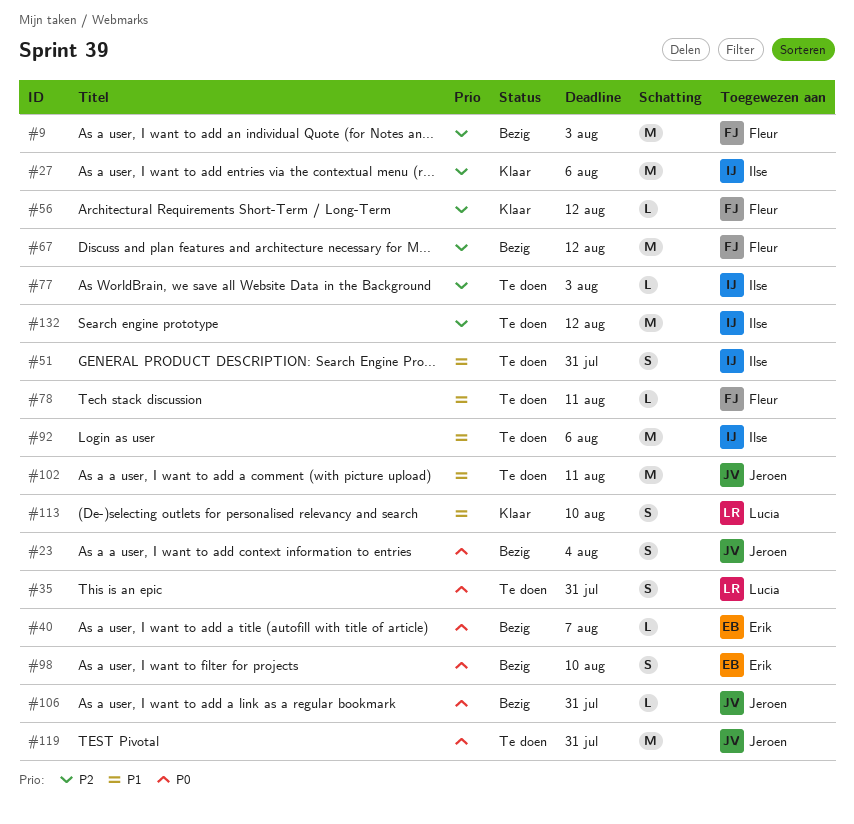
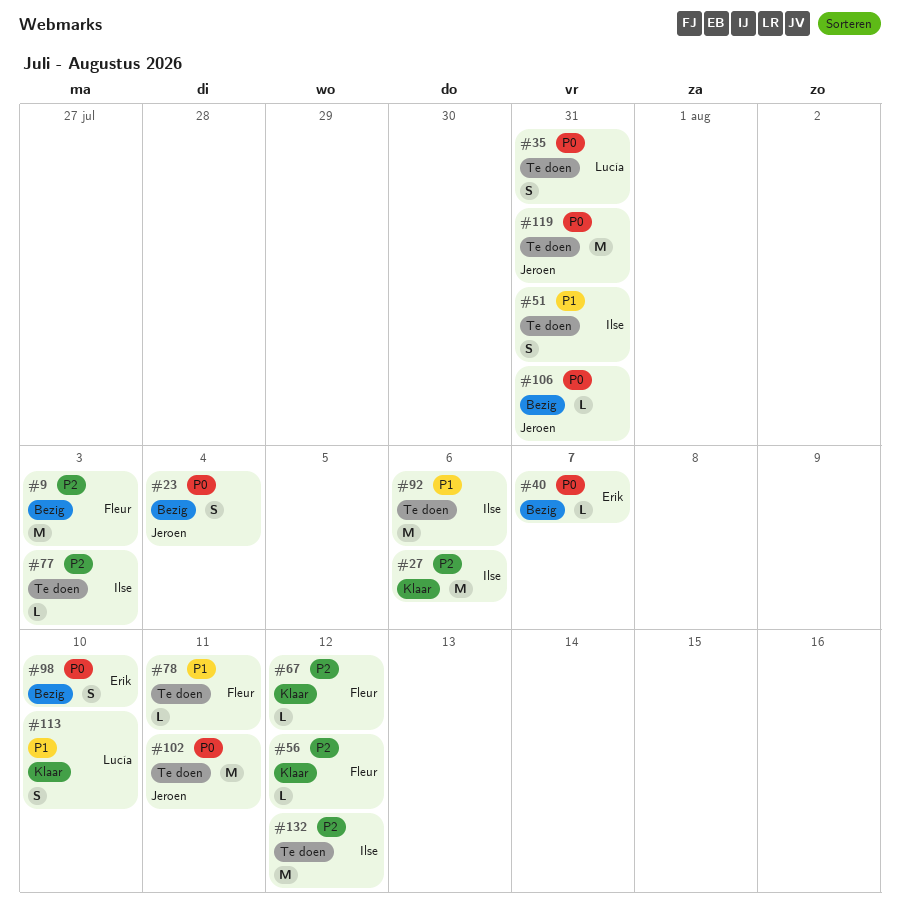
#67, status: Bezig -> Klaar
#67, estimate: M -> L
#102, priority: P1 -> P0

